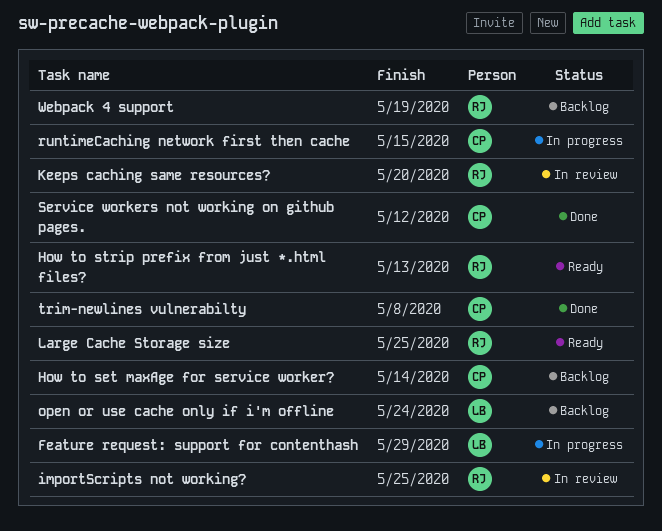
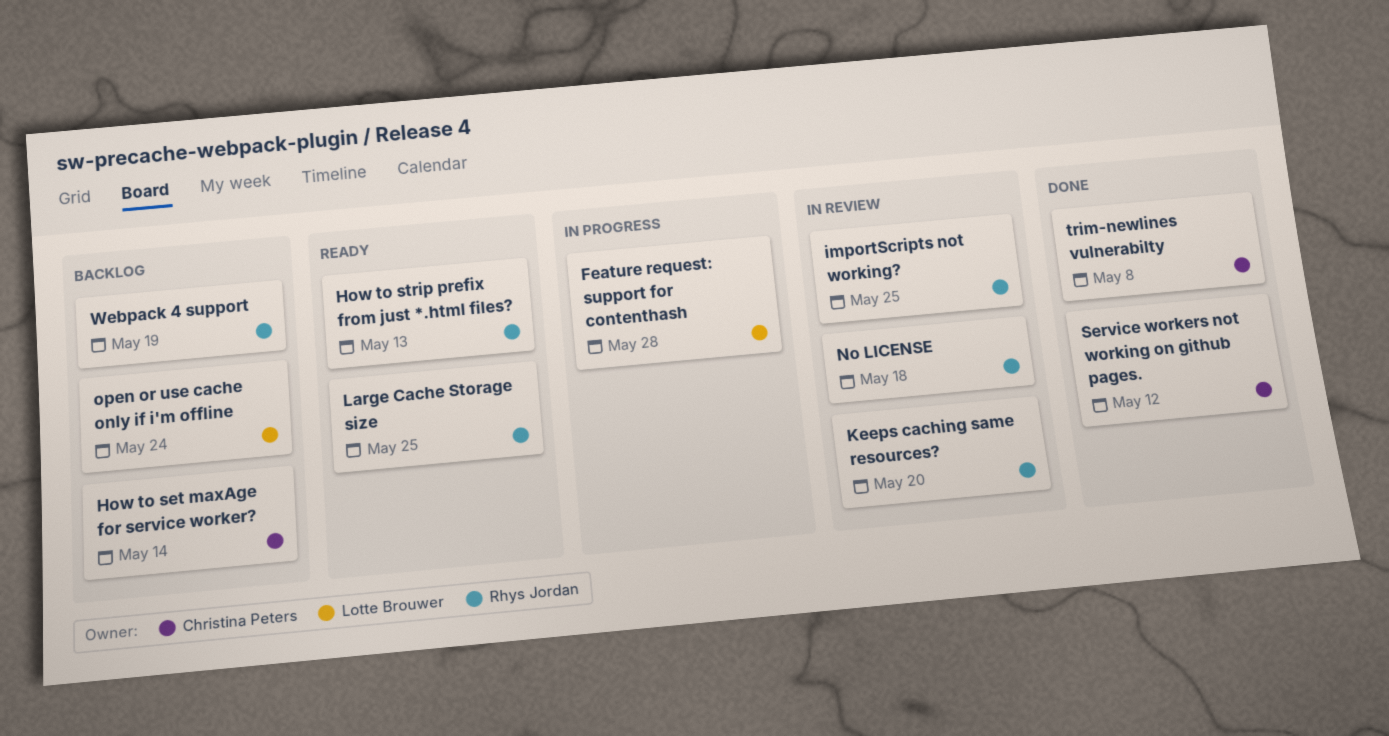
Feature request: support for contenthash, due: May 29 -> May 28
No LICENSE: none -> present
runtimeCaching network first then cache: present -> none

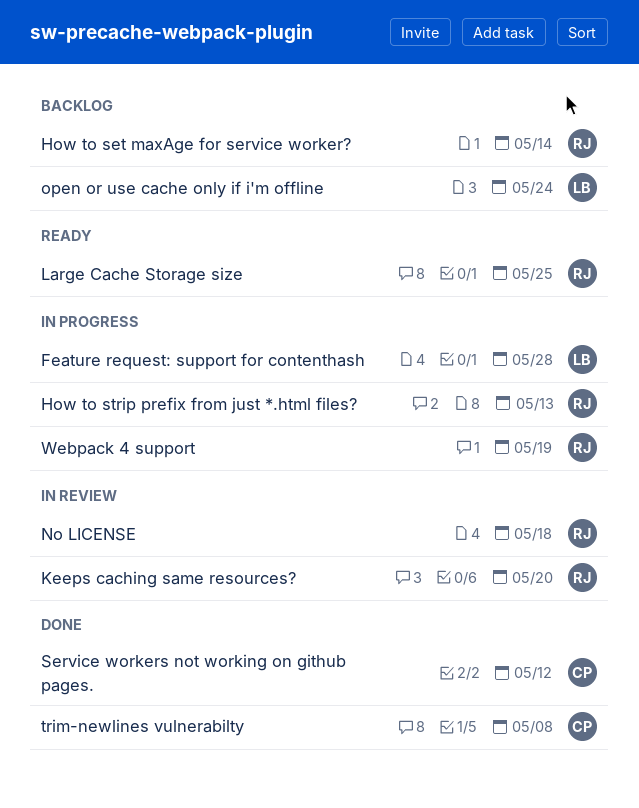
How to set maxAge for service worker?, owner: Christina Peters -> Rhys Jordan
How to strip prefix from just *.html files?, status: Ready -> In progress
importScripts not working?: present -> none
Webpack 4 support, status: Backlog -> In progress

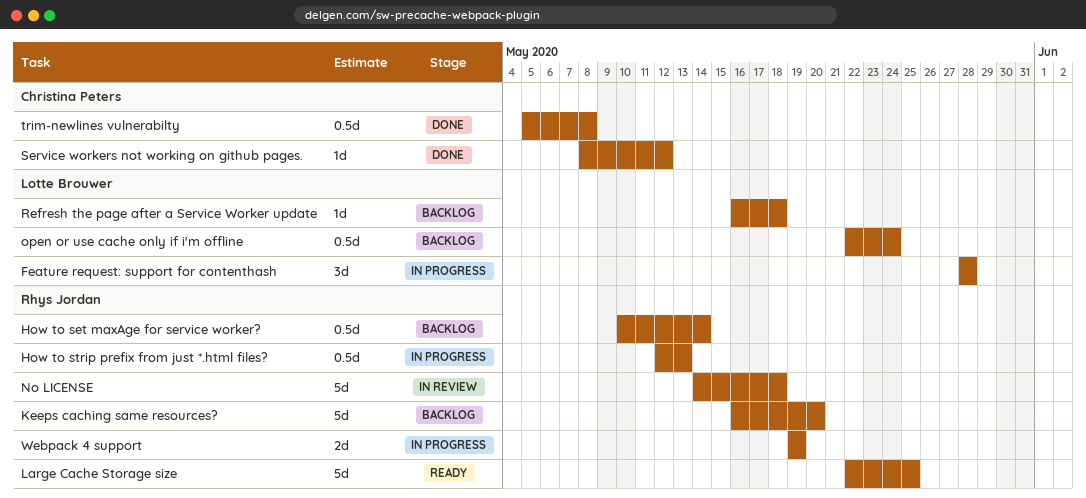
Keeps caching same resources?, status: In review -> Backlog
Refresh the page after a Service Worker update: none -> present

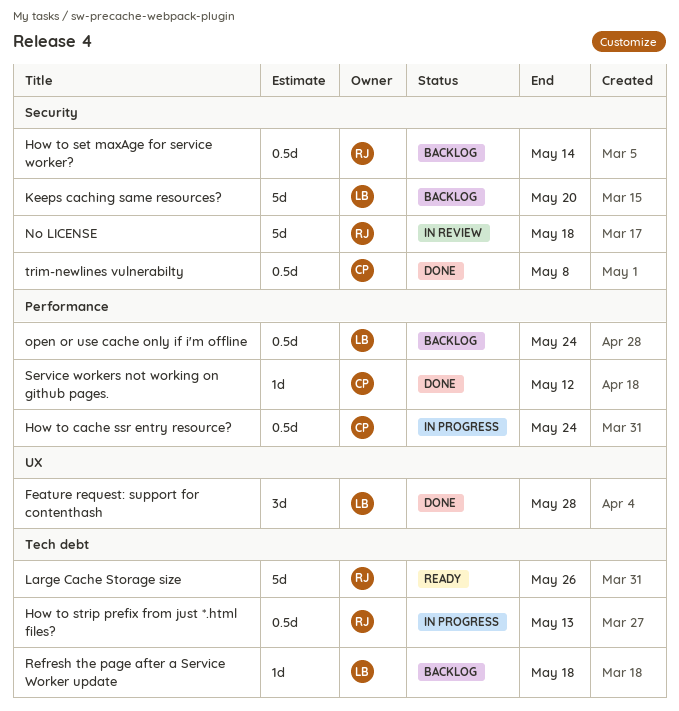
Feature request: support for contenthash, status: In progress -> Done
How to cache ssr entry resource?: none -> present
Keeps caching same resources?, owner: Rhys Jordan -> Lotte Brouwer
Large Cache Storage size, due: May 25 -> May 26
Webpack 4 support: present -> none

